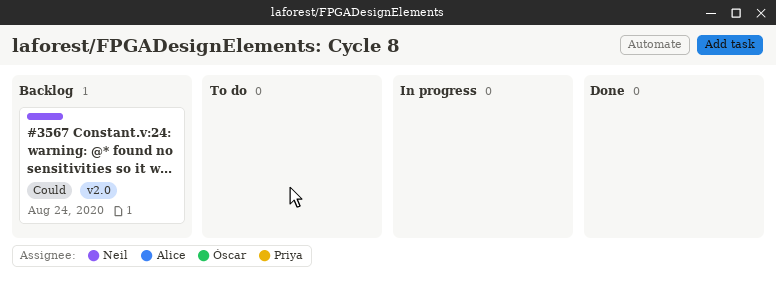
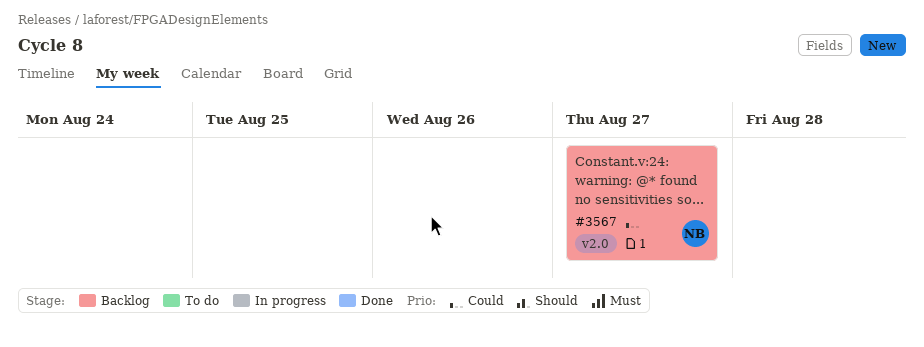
#3567, due: Aug 24 -> Aug 27

